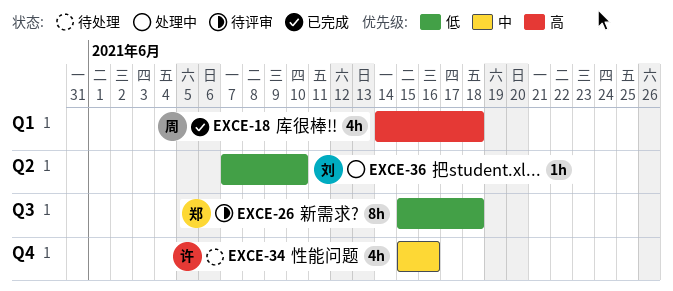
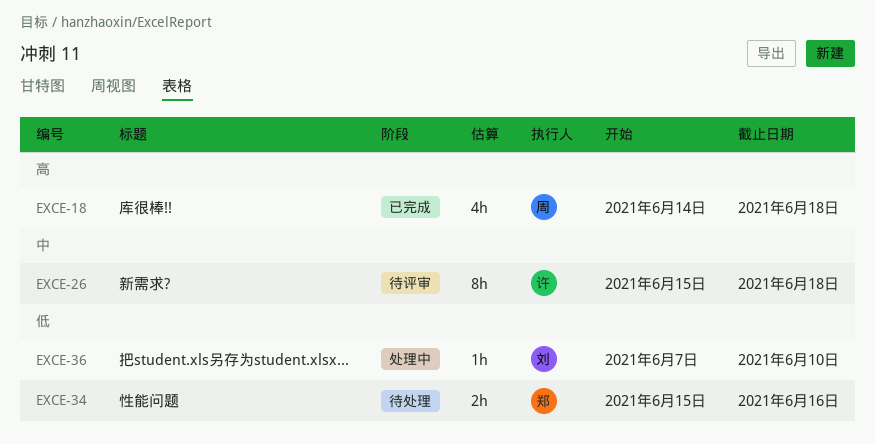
EXCE-26, owner: 郑 -> 许
EXCE-26, priority: 低 -> 中
EXCE-34, owner: 许 -> 郑
EXCE-34, priority: 中 -> 低
EXCE-34, estimate: 4h -> 2h

